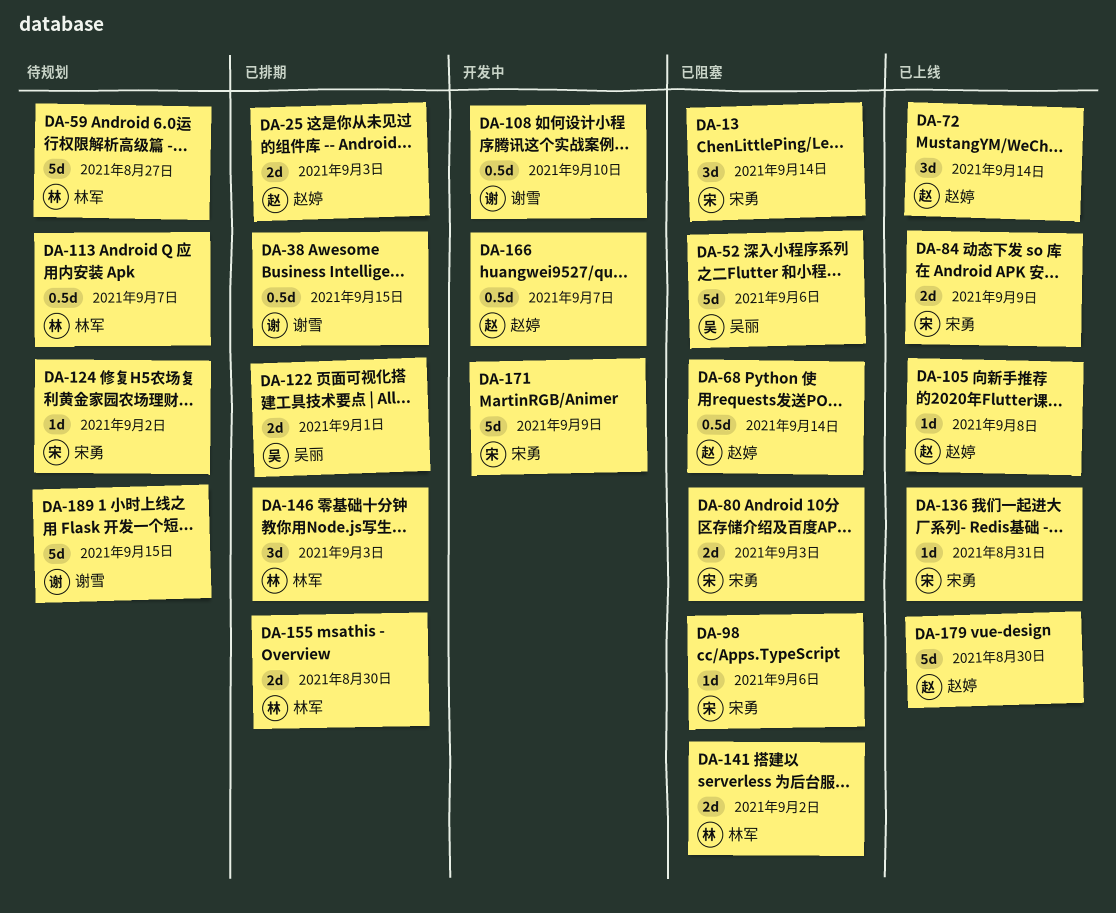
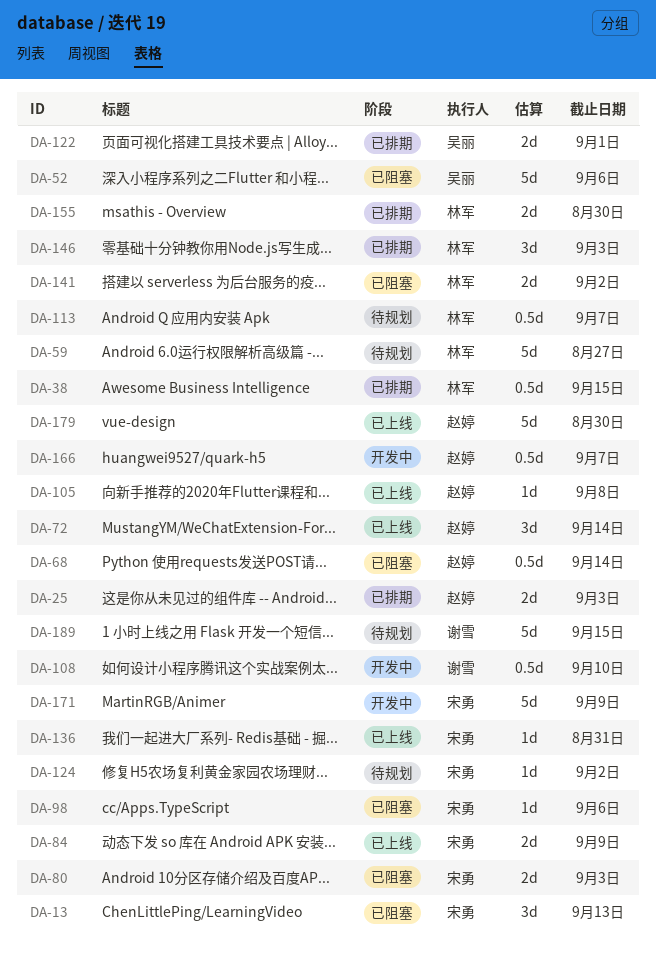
DA-13, due: Sep 14 -> Sep 13
DA-38, owner: 谢雪 -> 林军

